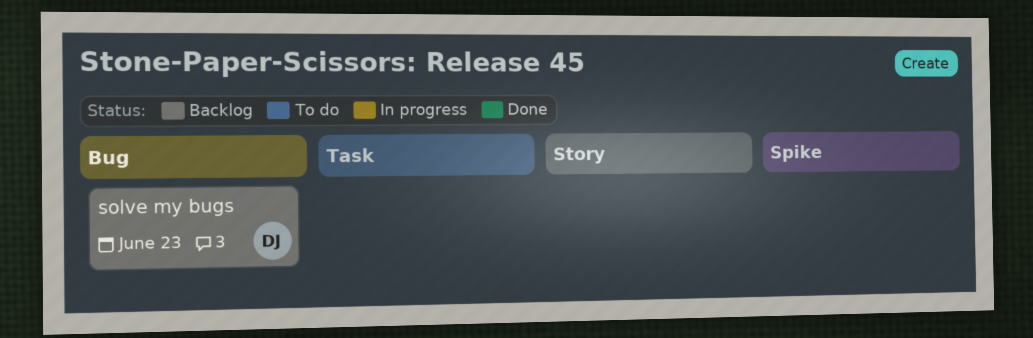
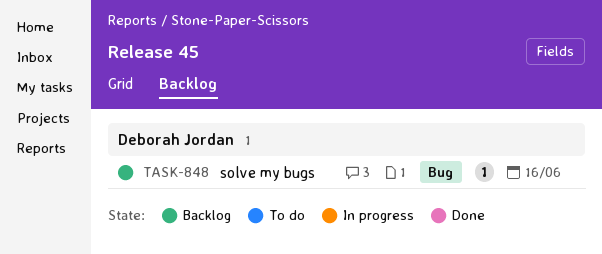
solve my bugs, due: Jun 23 -> Jun 16

